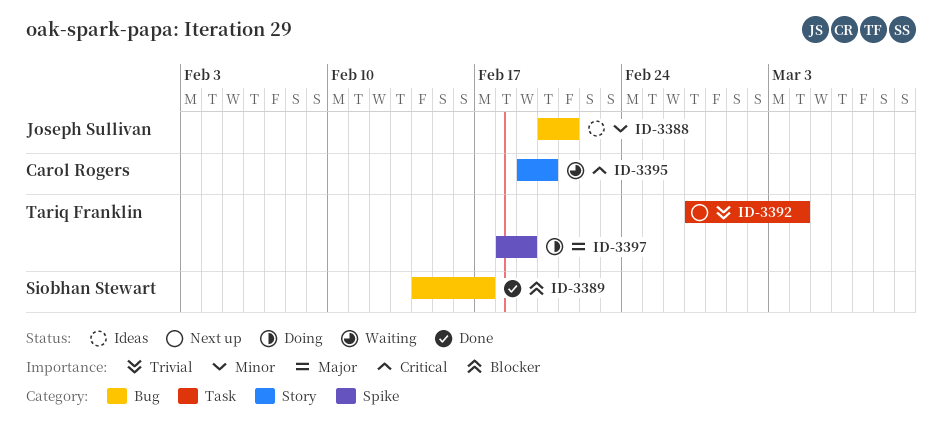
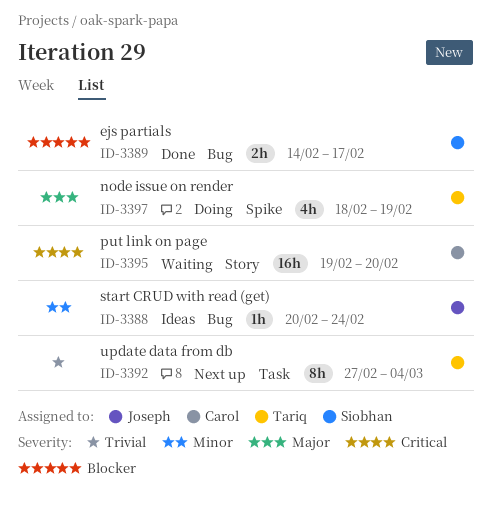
ID-3388, due: Feb 21 -> Feb 24

